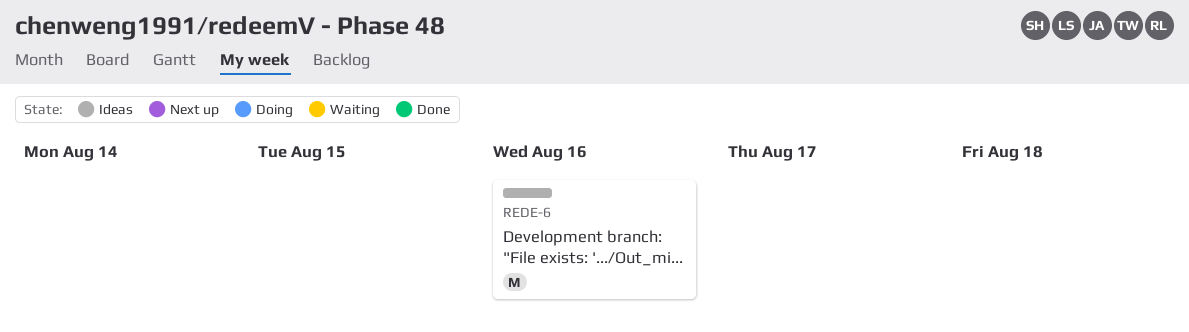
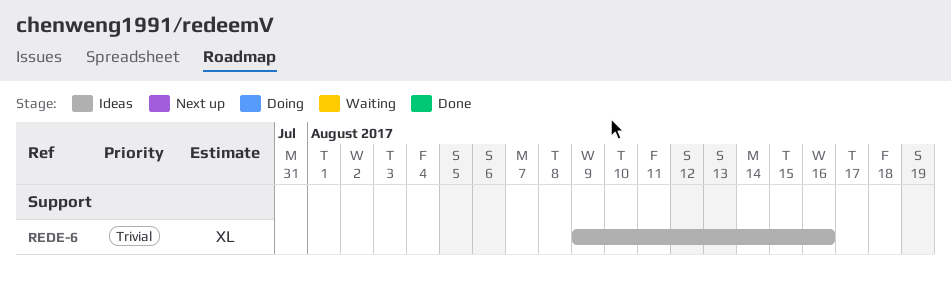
REDE-6, estimate: M -> XL

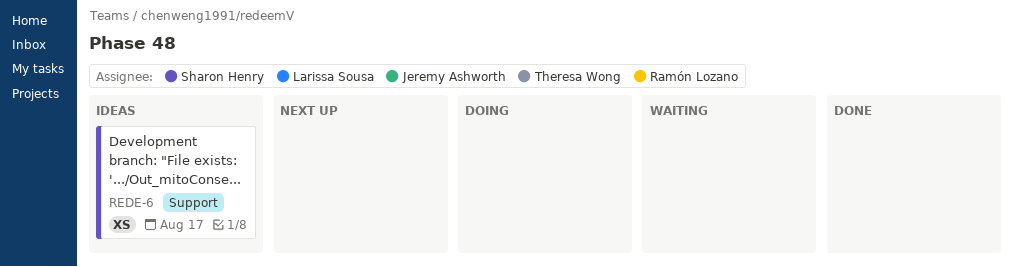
REDE-6, estimate: XL -> XS
REDE-6, due: Aug 16 -> Aug 17

